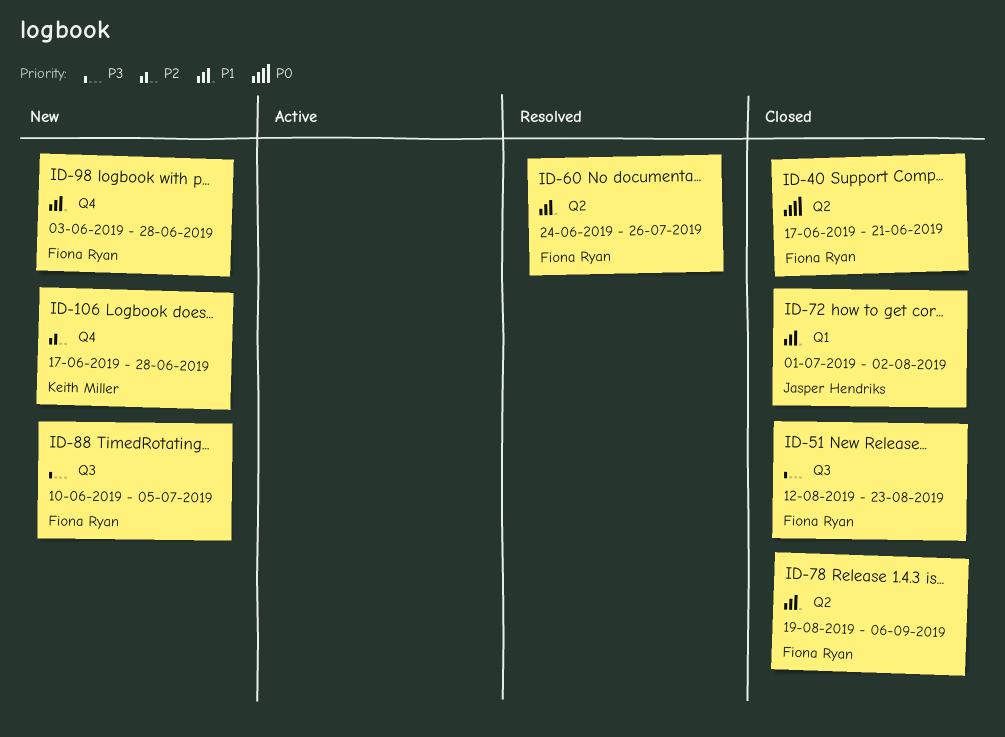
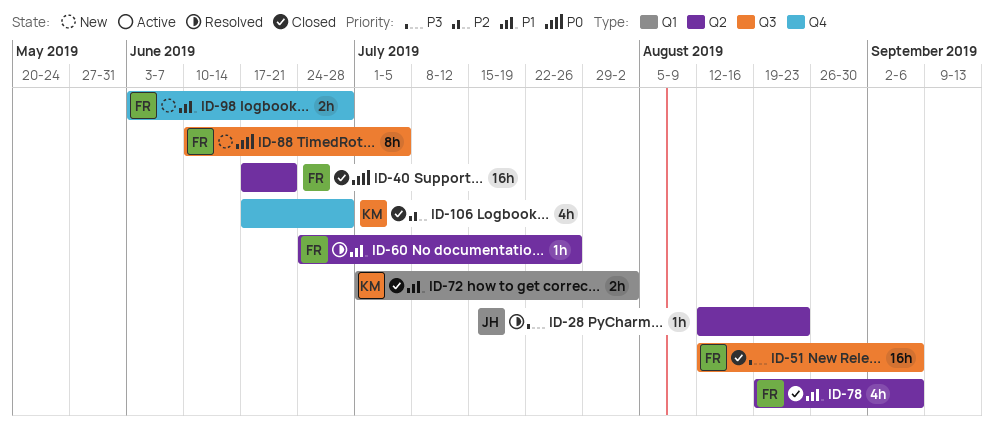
ID-28: none -> present
ID-51, due: Aug 23 -> Sep 6
ID-72, owner: Jasper Hendriks -> Keith Miller
ID-88, priority: P3 -> P0
ID-106, status: New -> Closed

